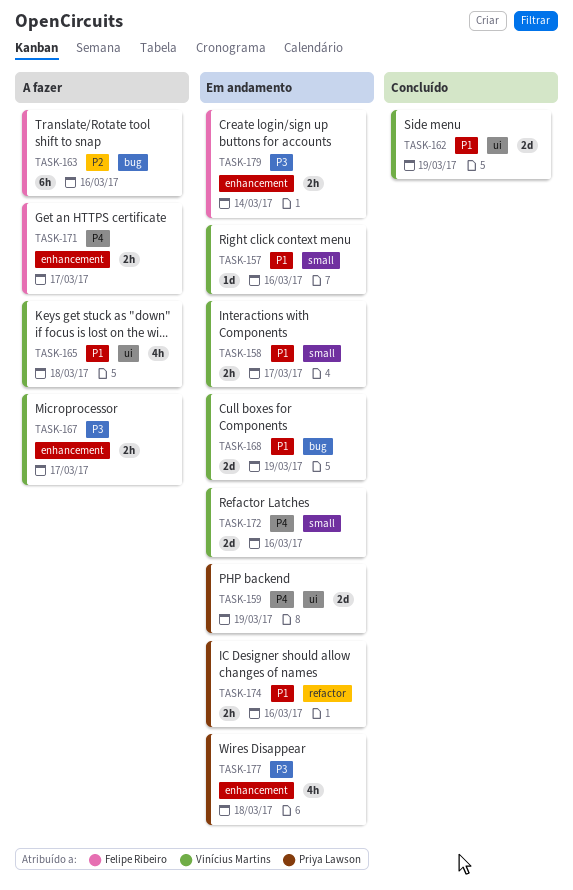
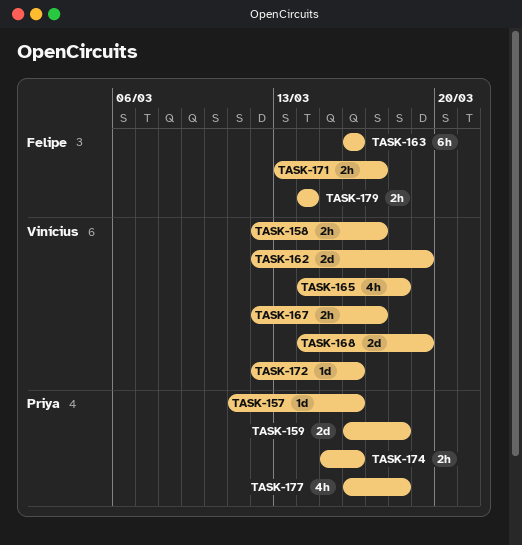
TASK-157, owner: Vinícius Martins -> Priya Lawson
TASK-159, due: Mar 19 -> Mar 18
TASK-172, estimate: 2d -> 1d

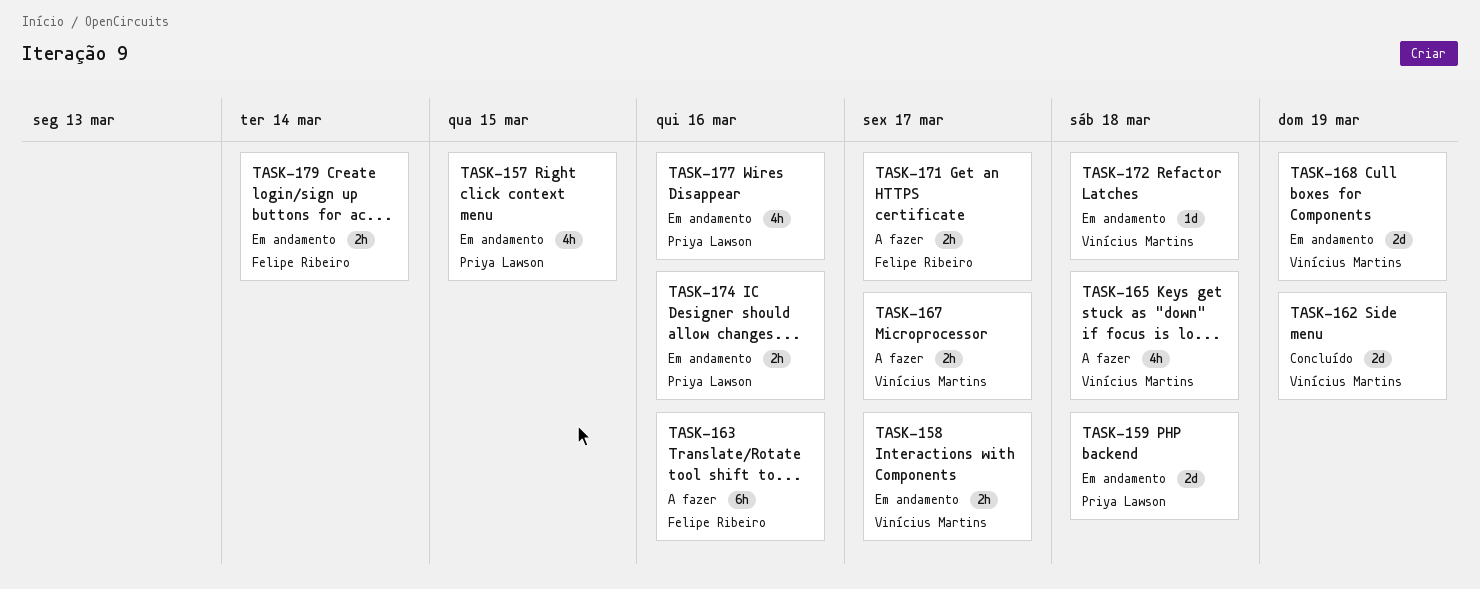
TASK-157, estimate: 1d -> 4h
TASK-157, due: Mar 16 -> Mar 15
TASK-172, due: Mar 16 -> Mar 18
TASK-177, due: Mar 18 -> Mar 16

